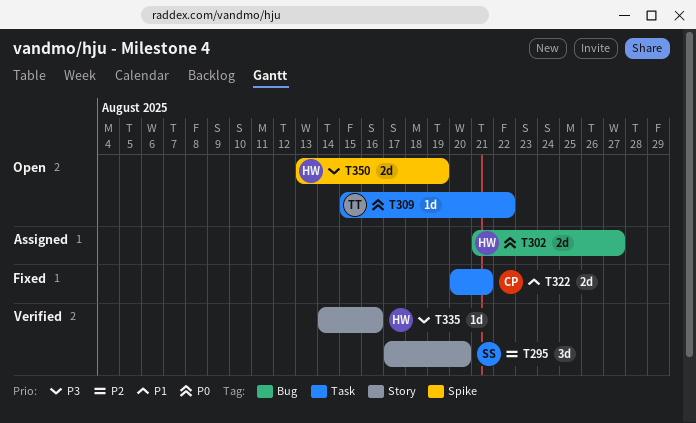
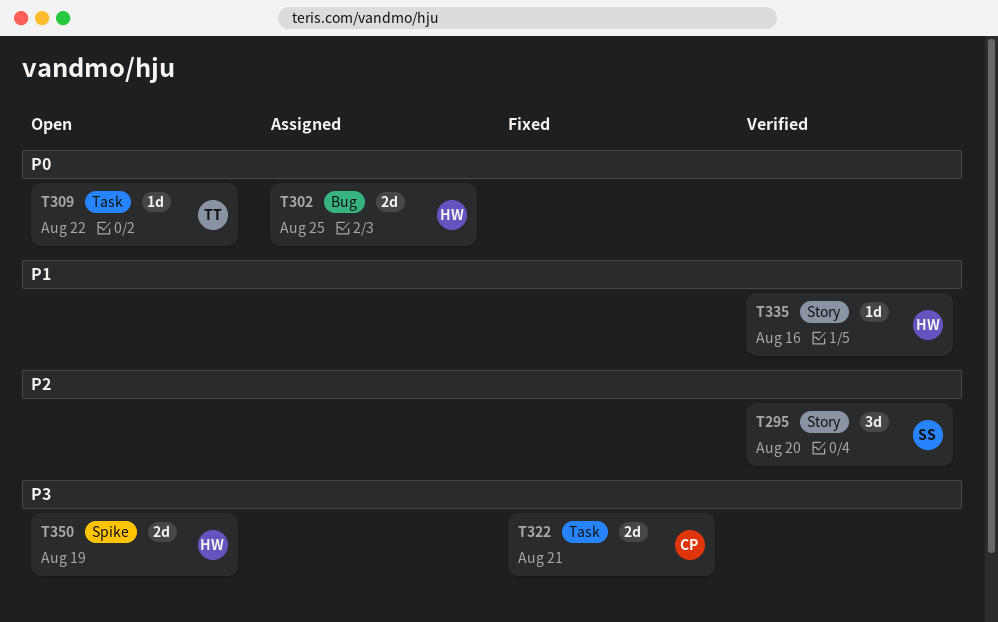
T302, due: Aug 27 -> Aug 25
T322, priority: P1 -> P3
T335, priority: P3 -> P1

